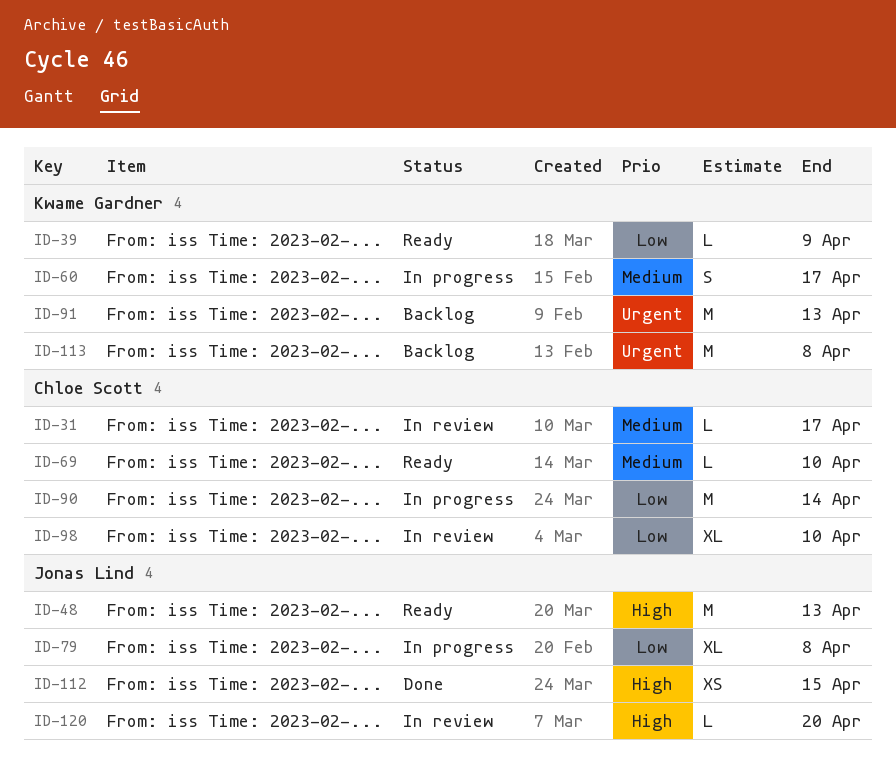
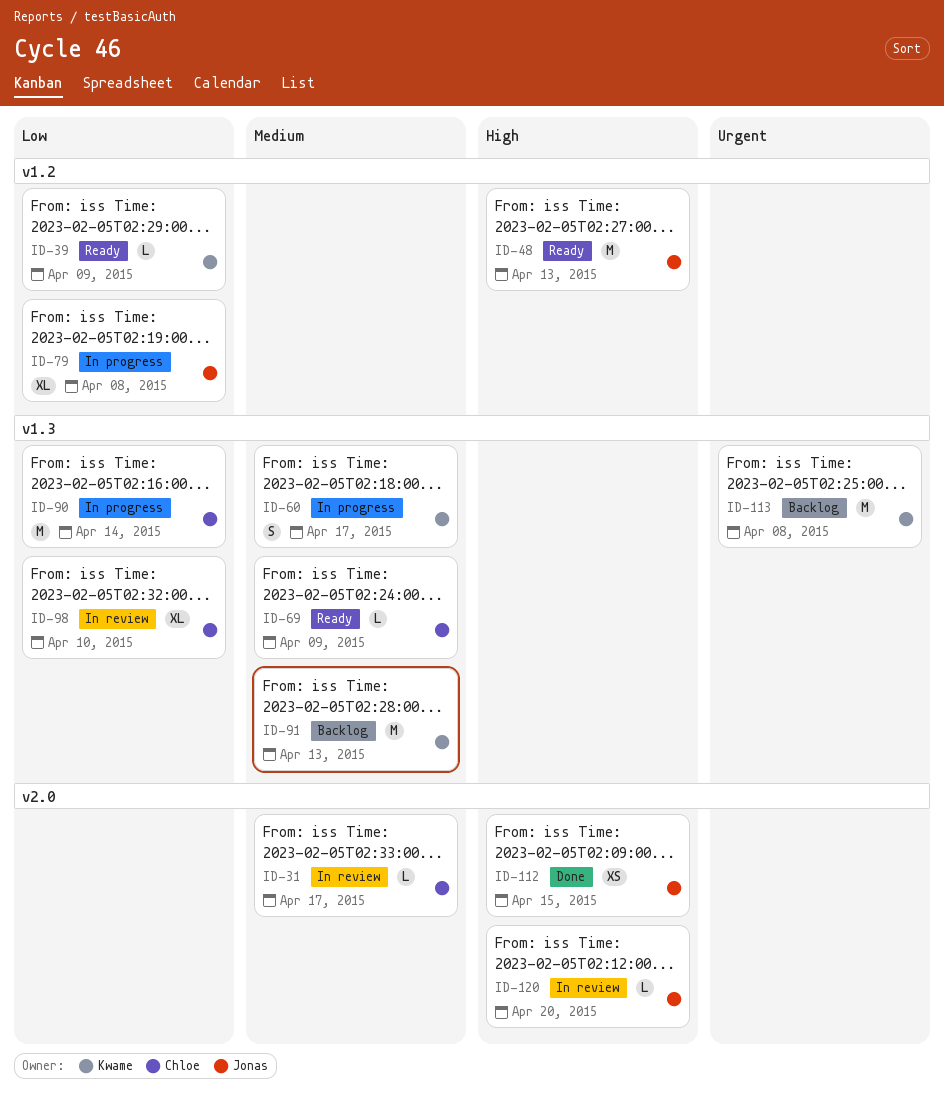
ID-69, due: Apr 10 -> Apr 9
ID-91, priority: Urgent -> Medium

